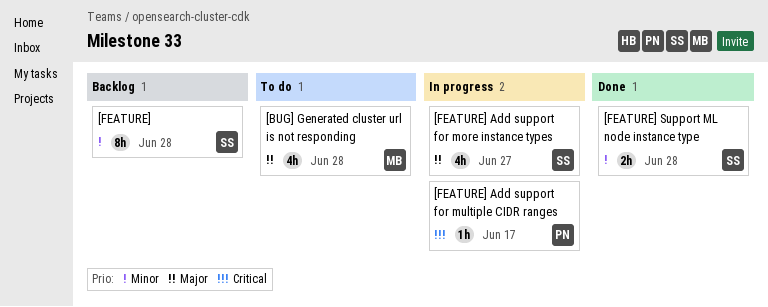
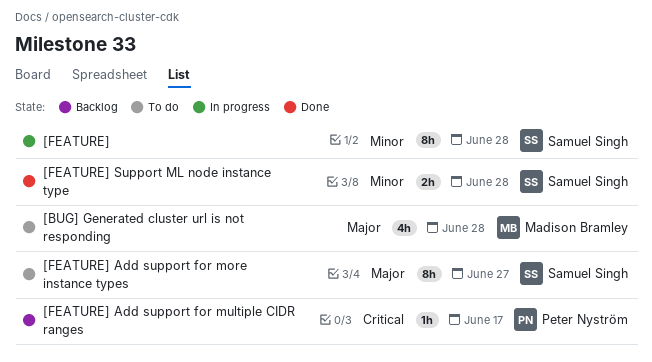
[FEATURE], status: Backlog -> In progress
[FEATURE] Add support for more instance types, status: In progress -> To do
[FEATURE] Add support for more instance types, estimate: 4h -> 8h
[FEATURE] Add support for multiple CIDR ranges, status: In progress -> Backlog

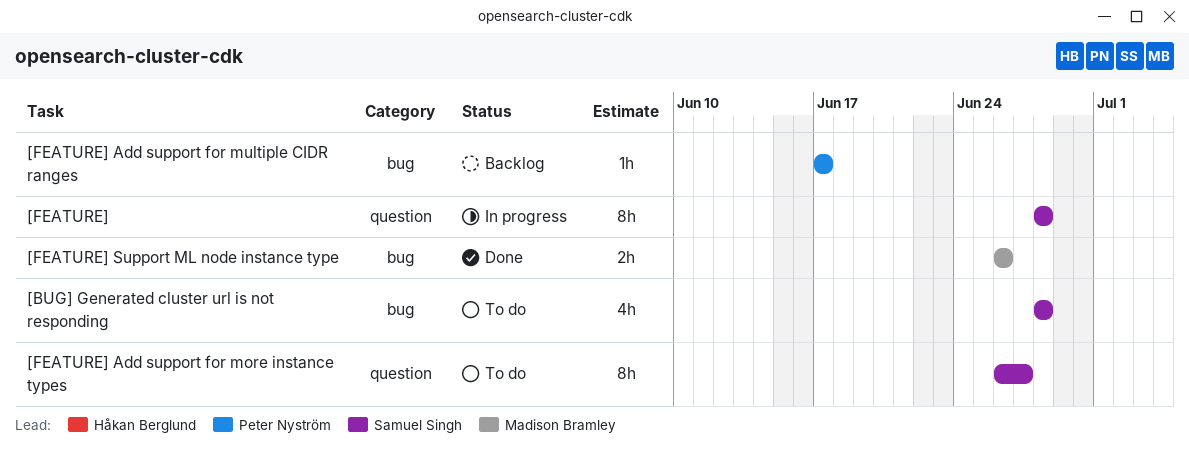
[BUG] Generated cluster url is not responding, owner: Madison Bramley -> Samuel Singh
[FEATURE] Support ML node instance type, owner: Samuel Singh -> Madison Bramley
[FEATURE] Support ML node instance type, due: Jun 28 -> Jun 26

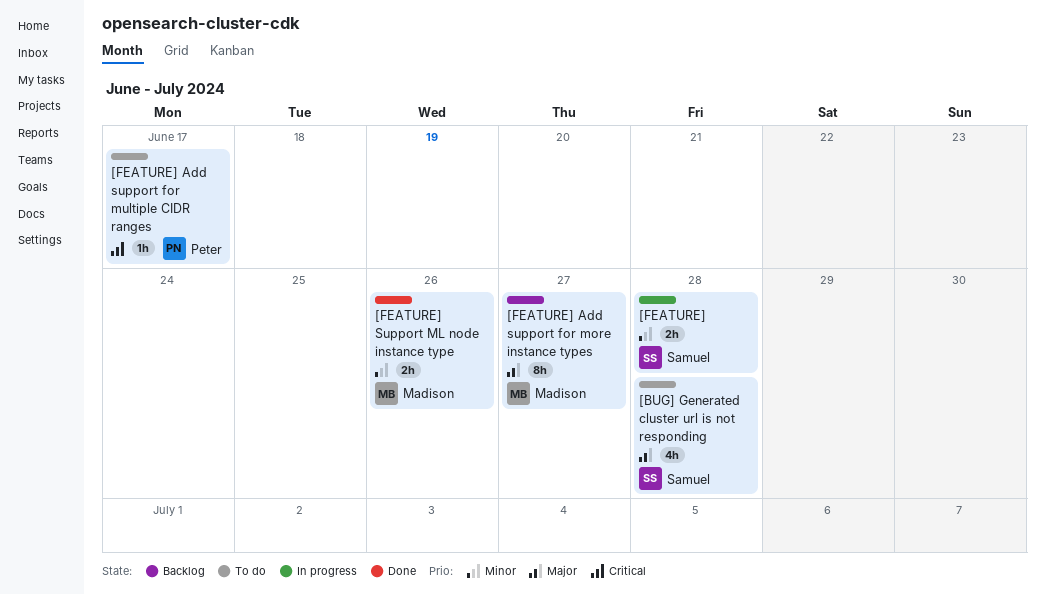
[FEATURE], estimate: 8h -> 2h
[FEATURE] Add support for more instance types, status: To do -> Backlog
[FEATURE] Add support for more instance types, owner: Samuel Singh -> Madison Bramley
[FEATURE] Add support for multiple CIDR ranges, status: Backlog -> To do

